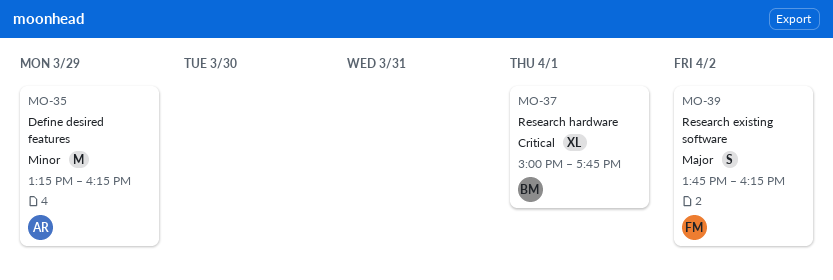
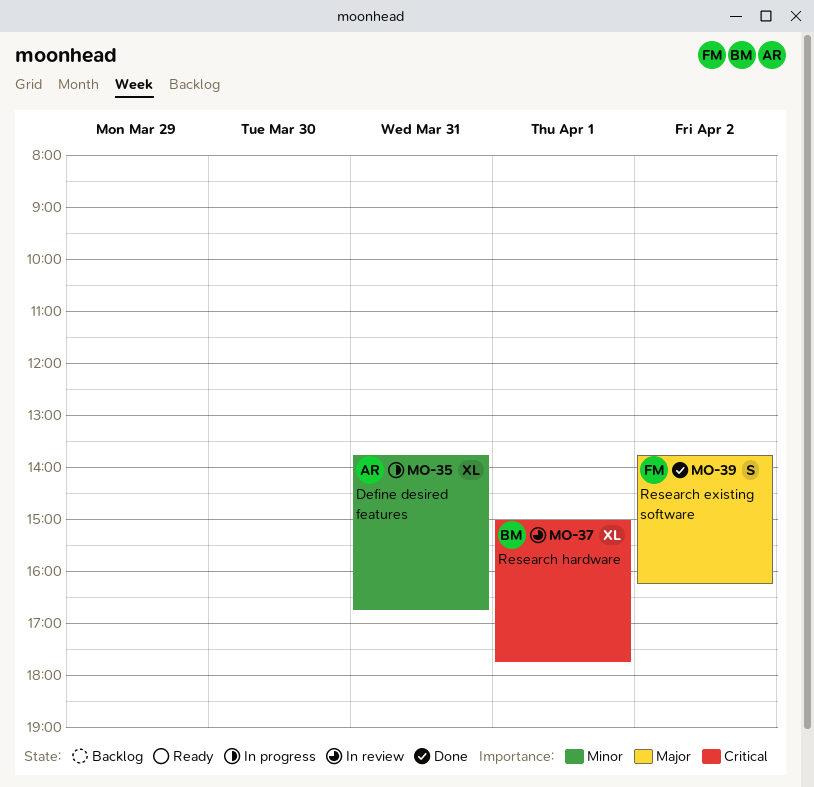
MO-35, estimate: M -> XL
MO-35, day: Mar 29 -> Mar 31
MO-35, begins: 13:15 -> 13:45
MO-35, ends: 16:15 -> 16:45

